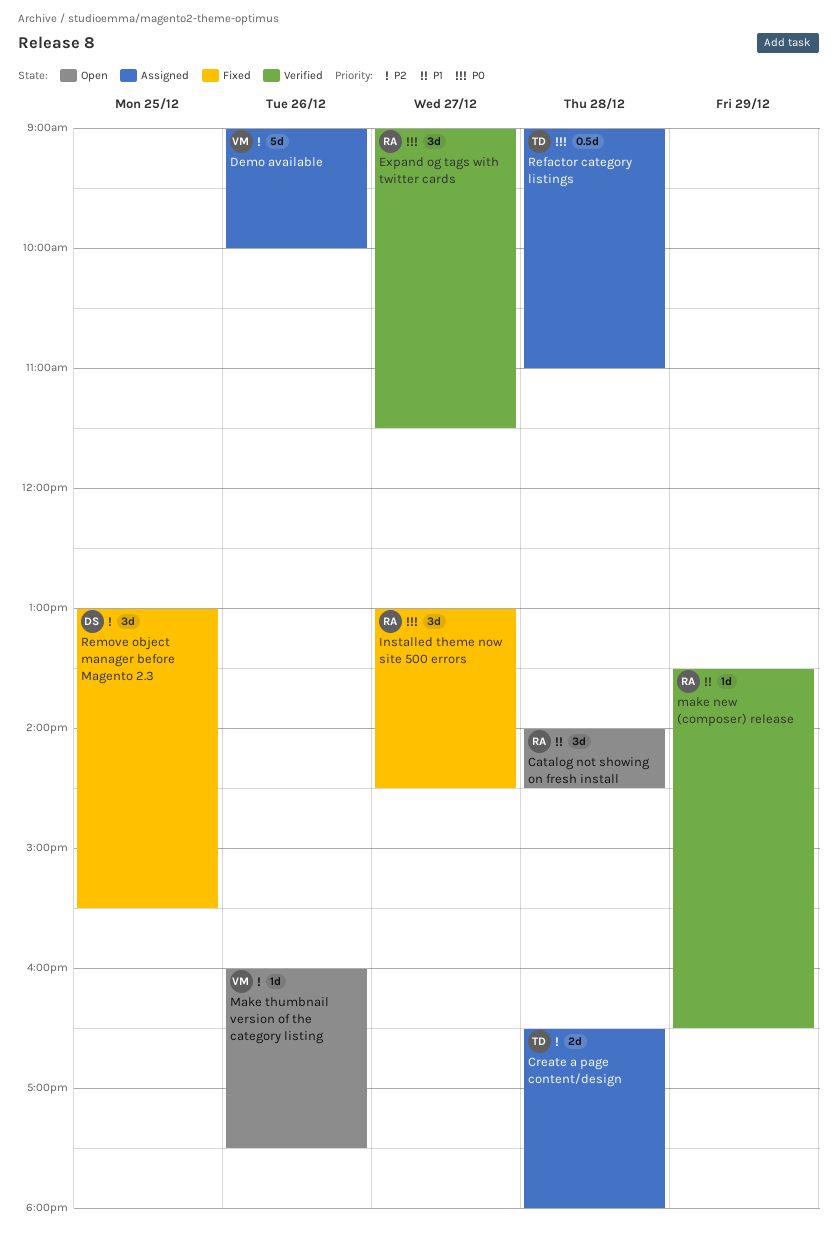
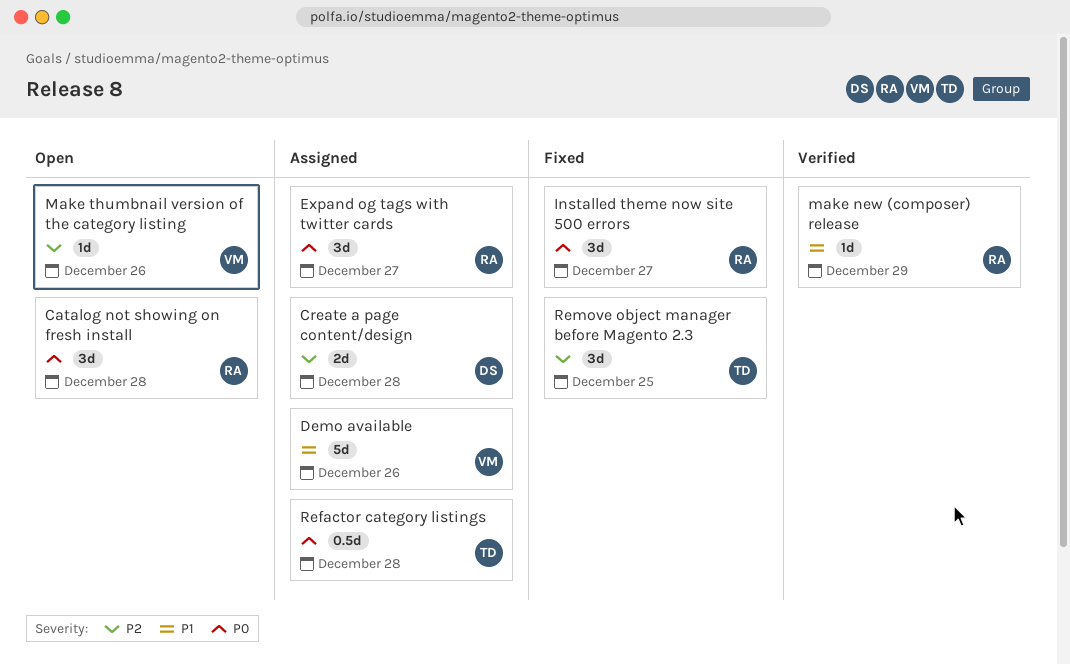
Catalog not showing on fresh install, priority: P1 -> P0
Create a page content/design, owner: TD -> DS
Demo available, priority: P2 -> P1
Expand og tags with twitter cards, status: Verified -> Assigned
Remove object manager before Magento 2.3, owner: DS -> TD

